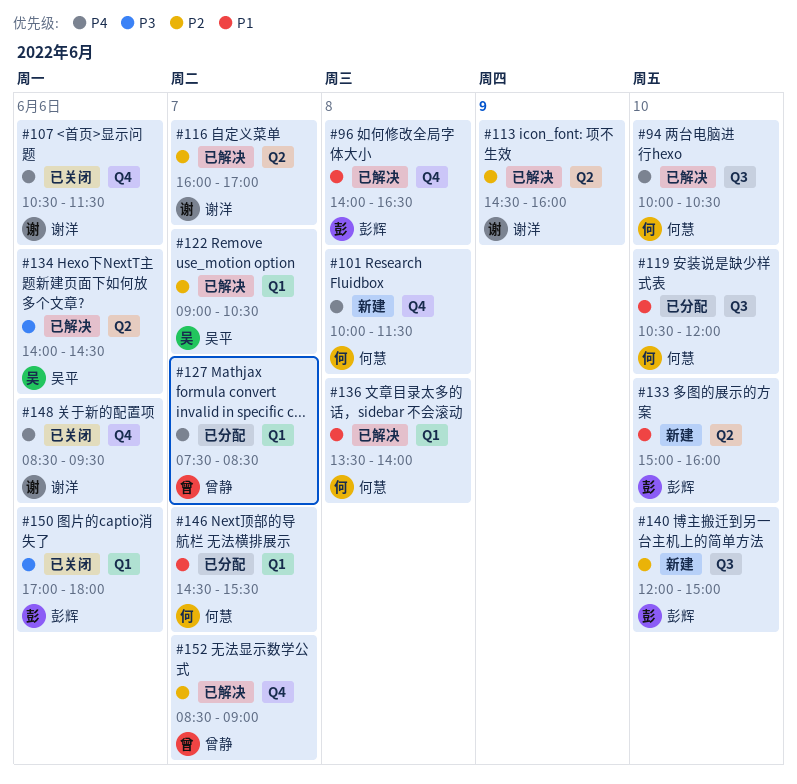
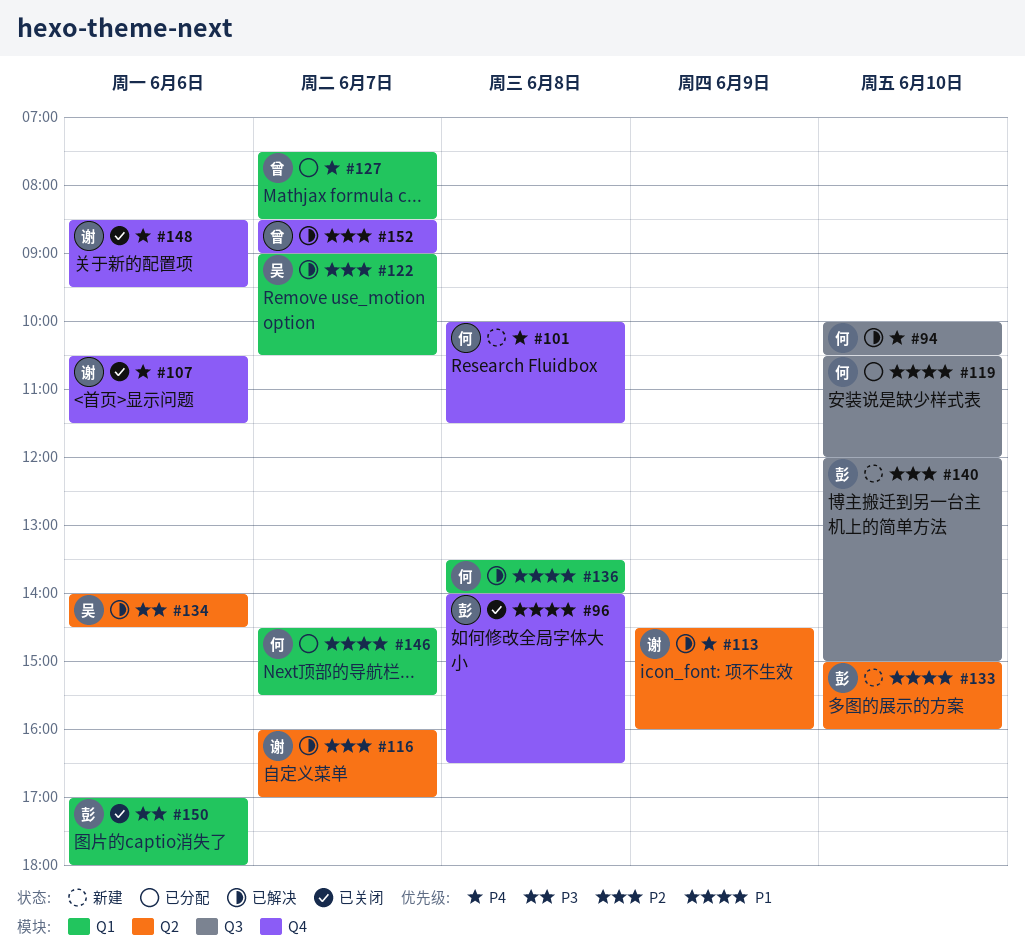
#96, status: 已解决 -> 已关闭
#113, priority: P2 -> P4

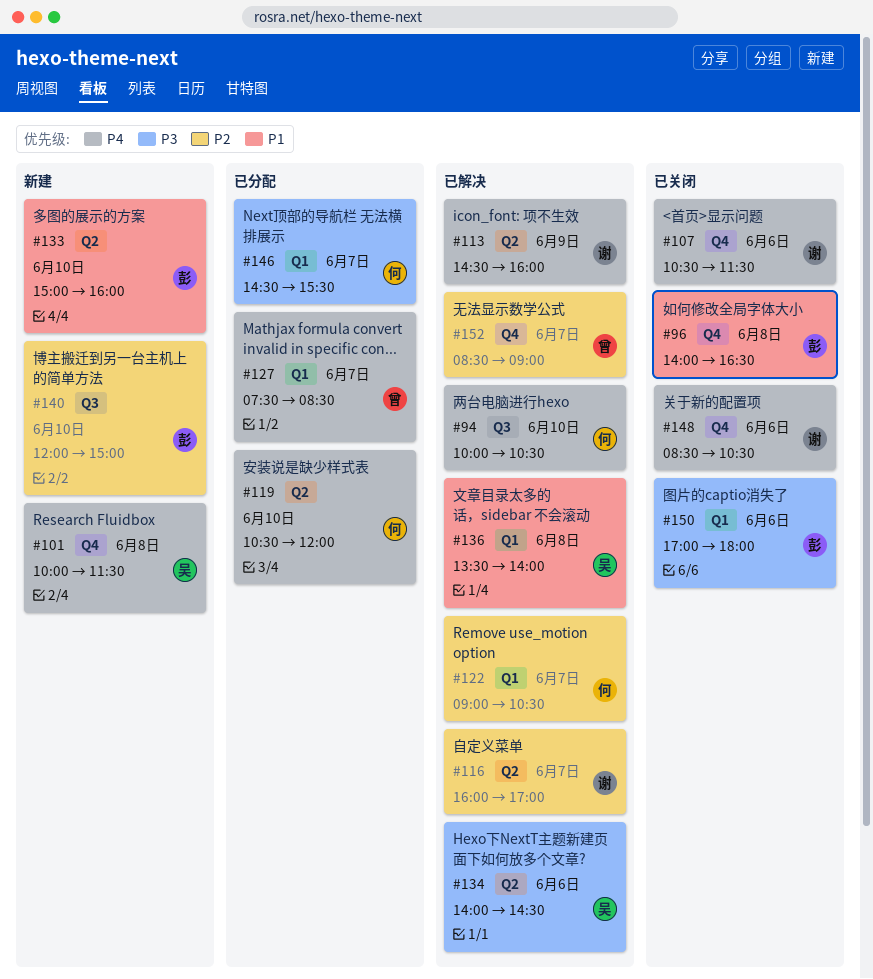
#101, owner: 何 -> 吴
#119, priority: P1 -> P4
#119, label: Q3 -> Q2
#122, owner: 吴 -> 何
#136, owner: 何 -> 吴
#146, priority: P1 -> P3
#148, ends: 09:30 -> 10:30

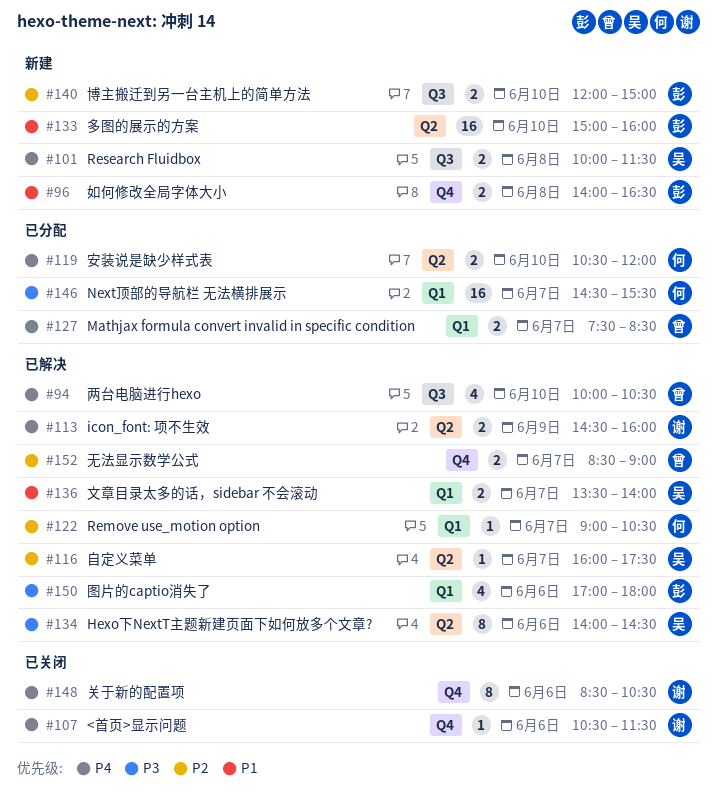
#94, owner: 何 -> 曾
#96, status: 已关闭 -> 新建
#101, label: Q4 -> Q3
#116, owner: 谢 -> 吴
#116, ends: 17:00 -> 17:30
#136, day: Jun 8 -> Jun 7
#150, status: 已关闭 -> 已解决

